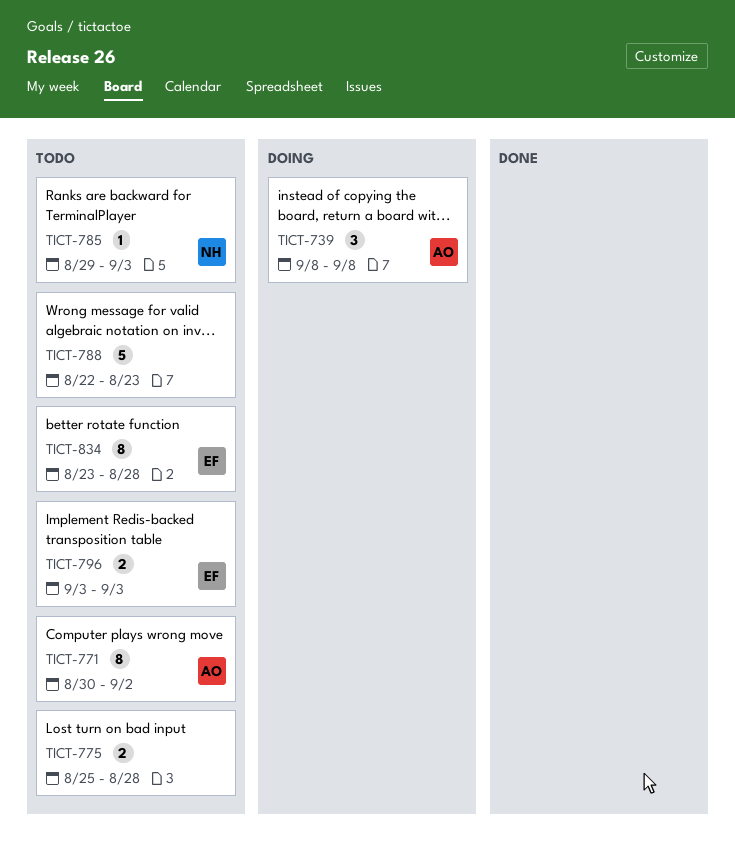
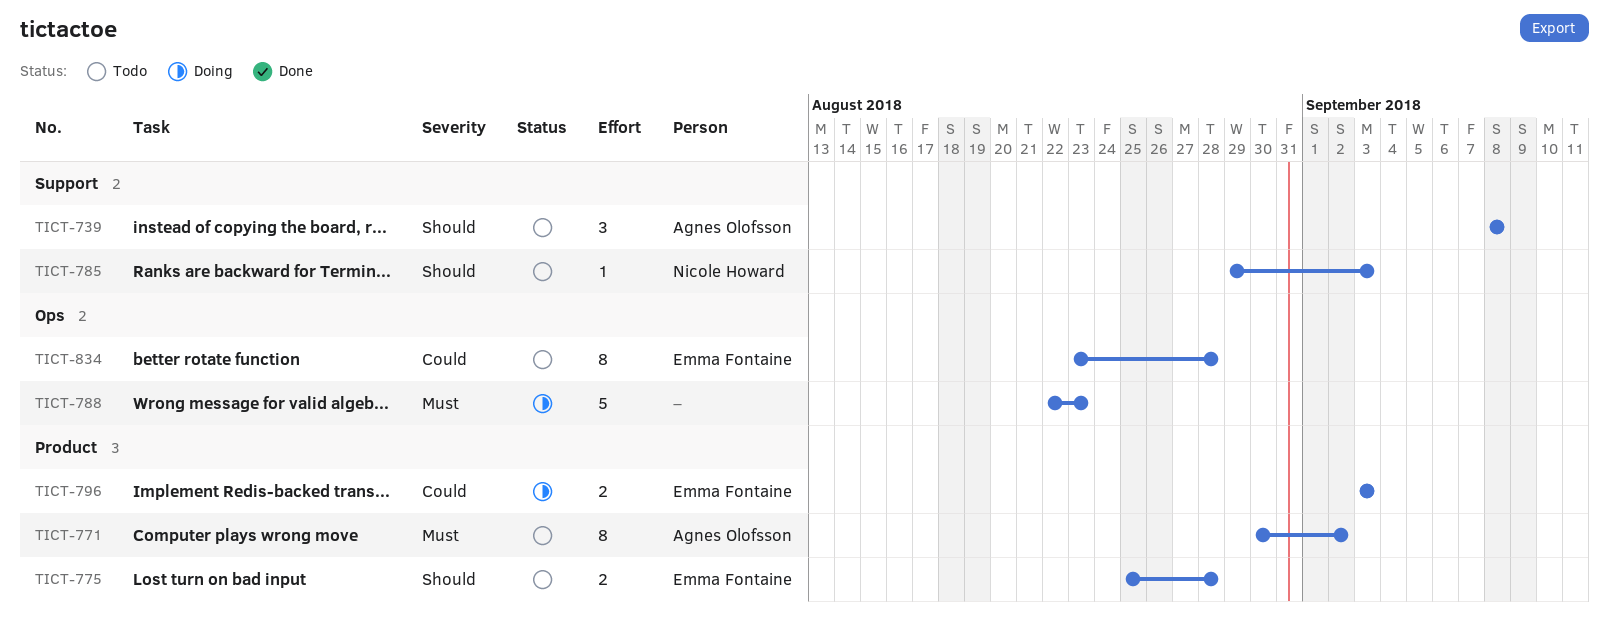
TICT-739, status: Doing -> Todo
TICT-775, owner: none -> Emma Fontaine
TICT-788, status: Todo -> Doing
TICT-796, status: Todo -> Doing

